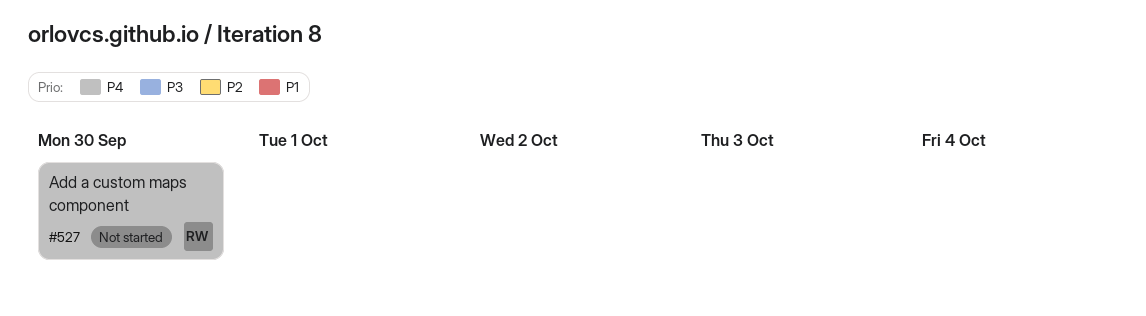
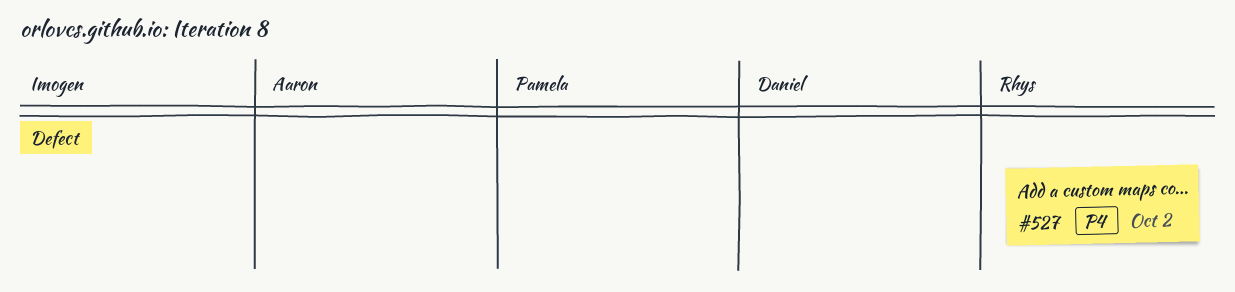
#527, due: Sep 30 -> Oct 2

